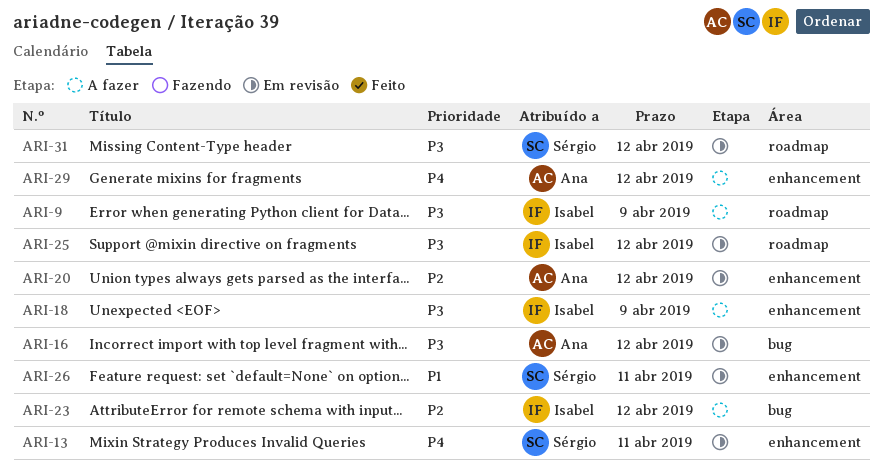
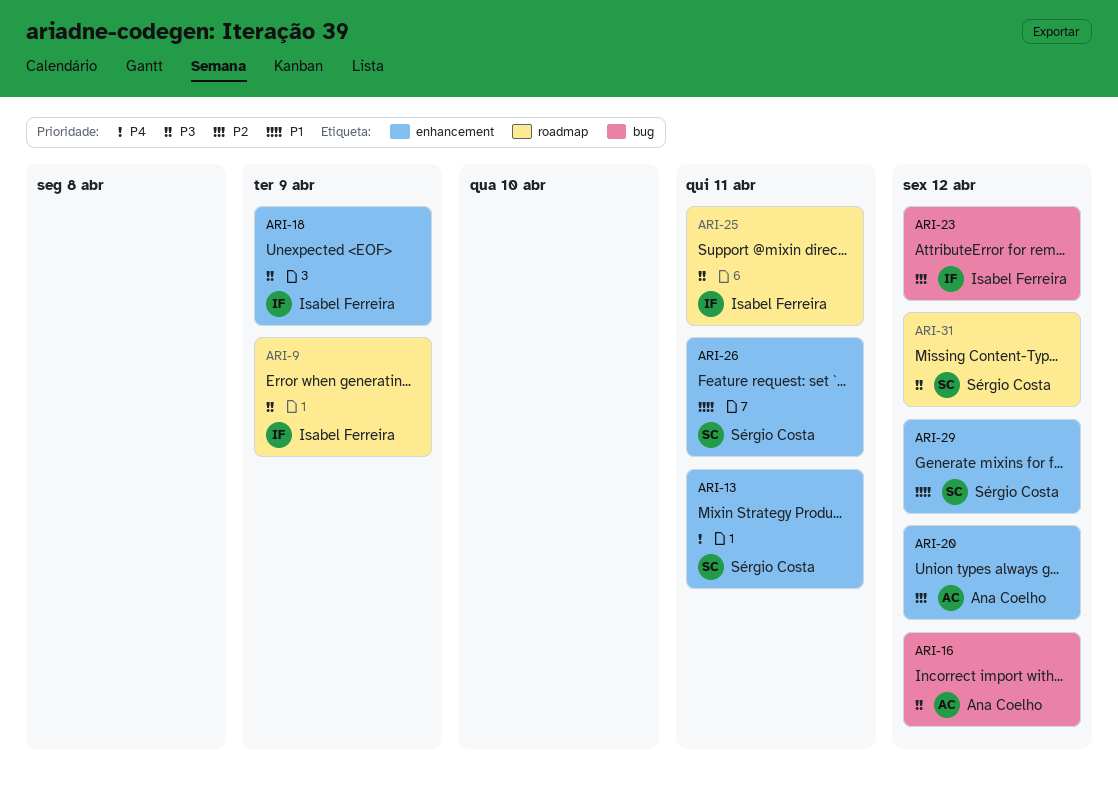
ARI-25, due: Apr 12 -> Apr 11
ARI-29, owner: Ana Coelho -> Sérgio Costa
ARI-29, priority: P4 -> P1

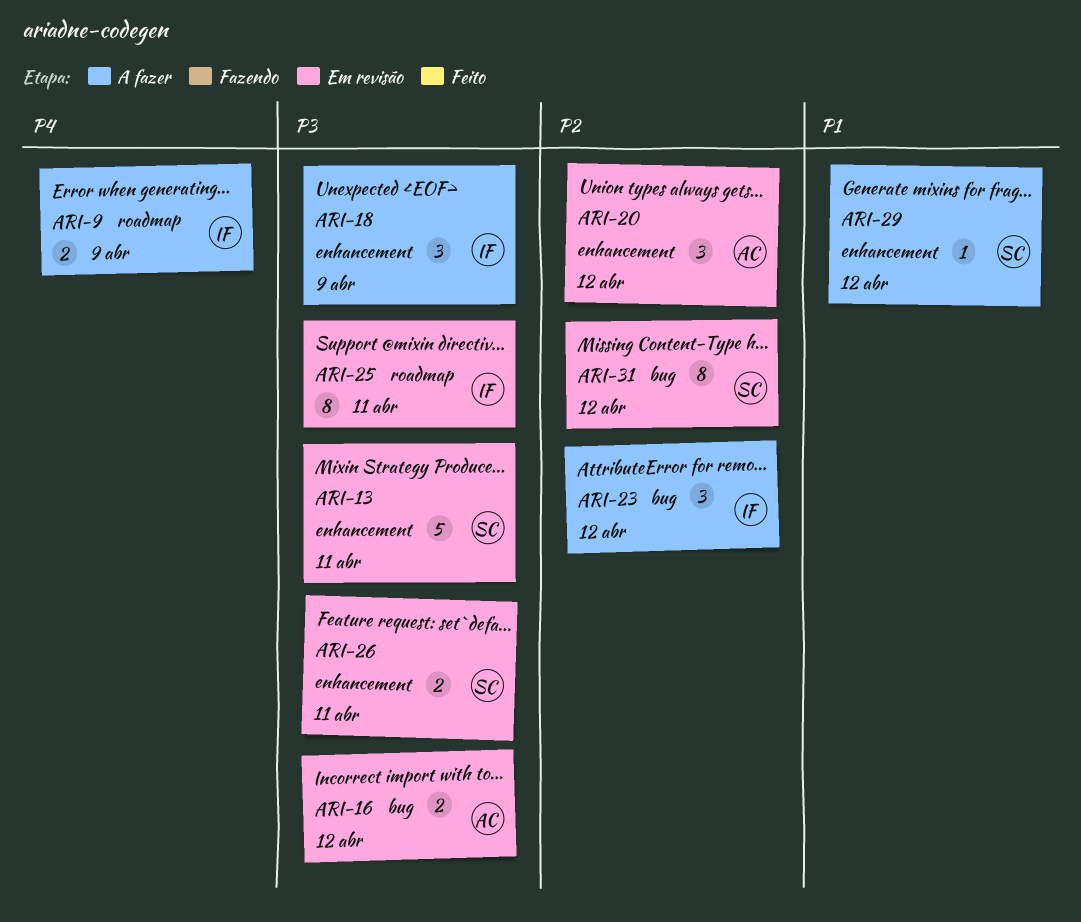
ARI-9, priority: P3 -> P4
ARI-13, priority: P4 -> P3
ARI-26, priority: P1 -> P3
ARI-31, priority: P3 -> P2
ARI-31, label: roadmap -> bug

